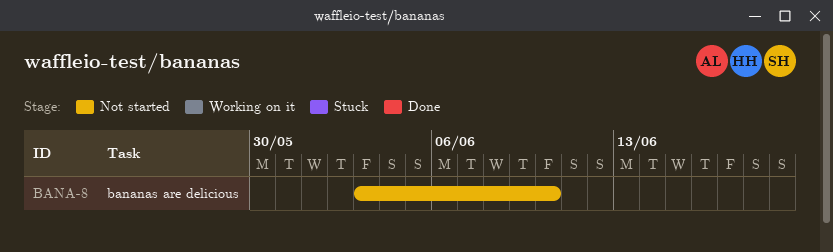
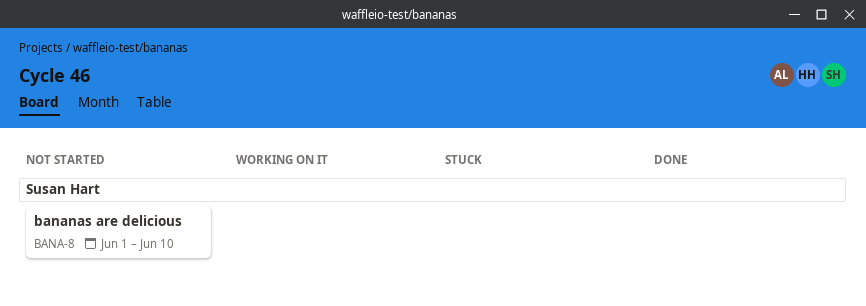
BANA-8, start: Jun 3 -> Jun 1

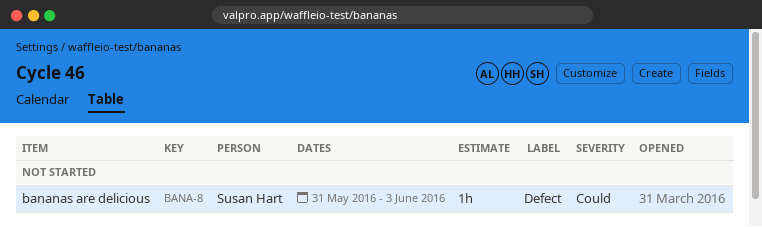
BANA-8, start: Jun 1 -> May 31
BANA-8, due: Jun 10 -> Jun 3

